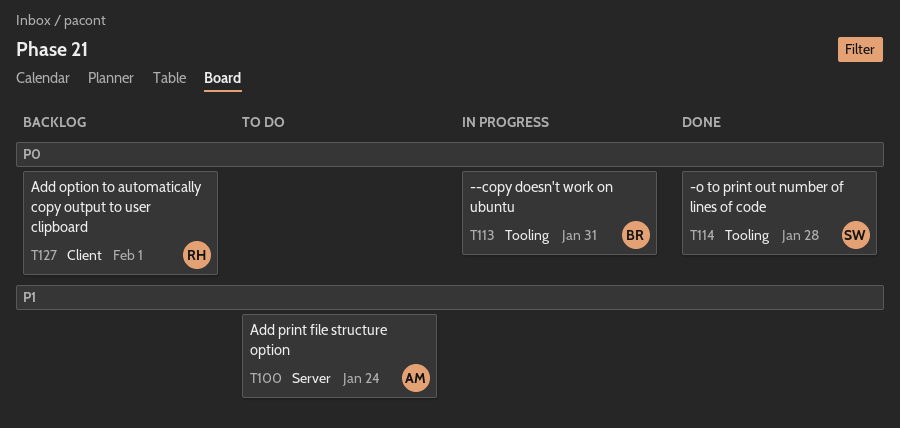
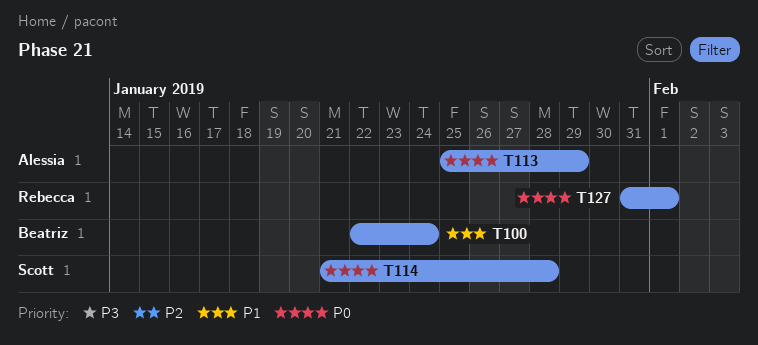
T100, owner: Alessia -> Beatriz
T113, owner: Beatriz -> Alessia
T113, due: Jan 31 -> Jan 29

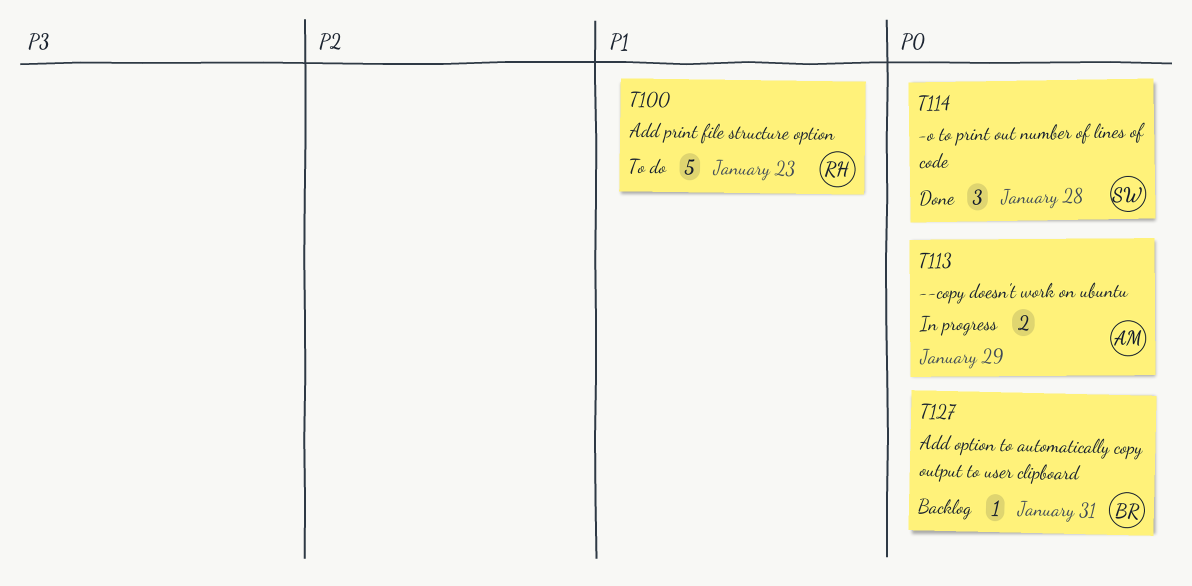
T100, owner: Beatriz -> Rebecca
T100, due: Jan 24 -> Jan 23
T127, owner: Rebecca -> Beatriz
T127, due: Feb 1 -> Jan 31

